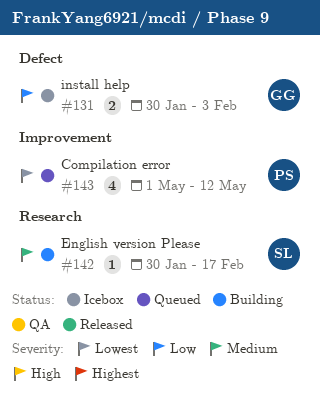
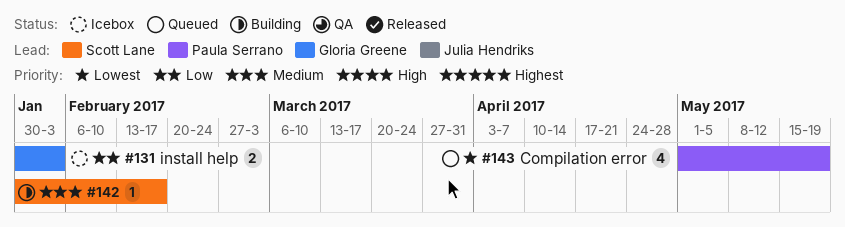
#143, due: May 12 -> May 19

